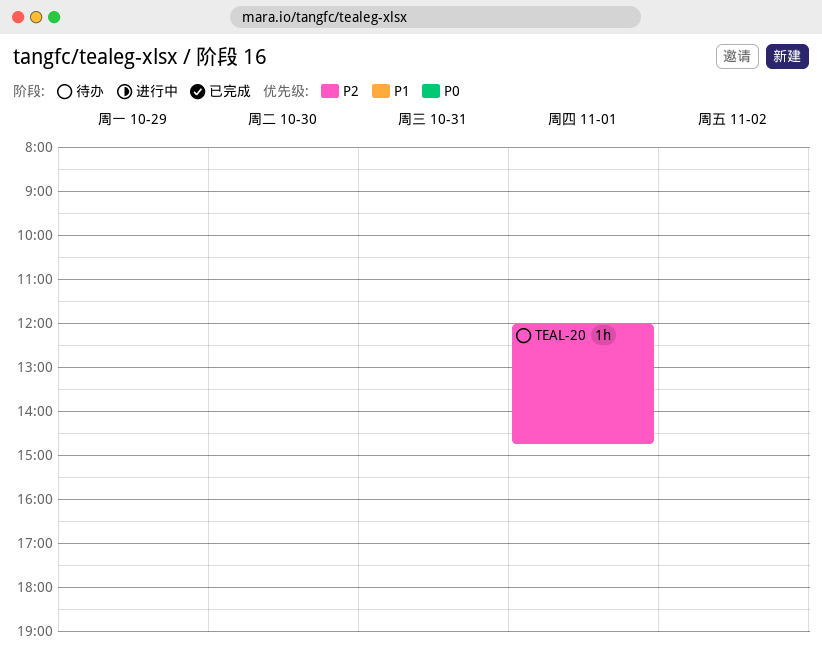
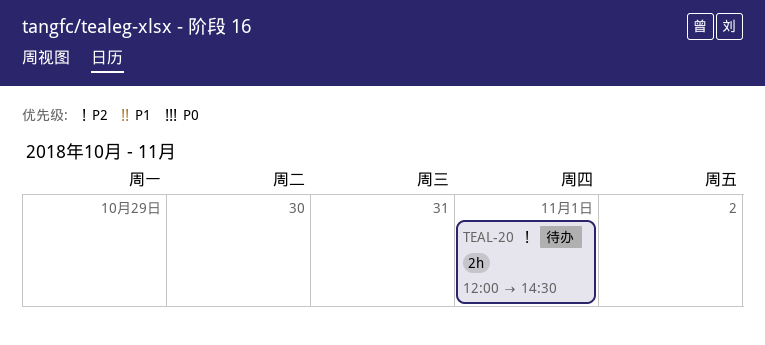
TEAL-20, estimate: 1h -> 2h
TEAL-20, ends: 14:45 -> 14:30

